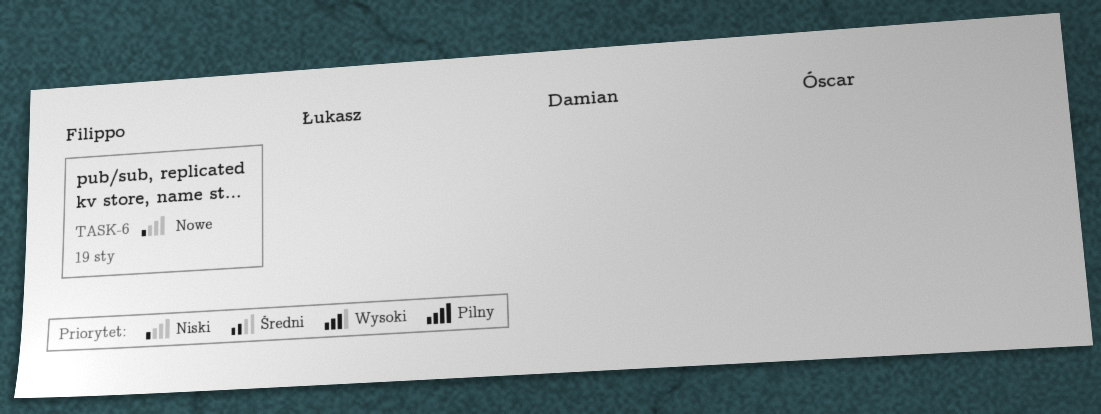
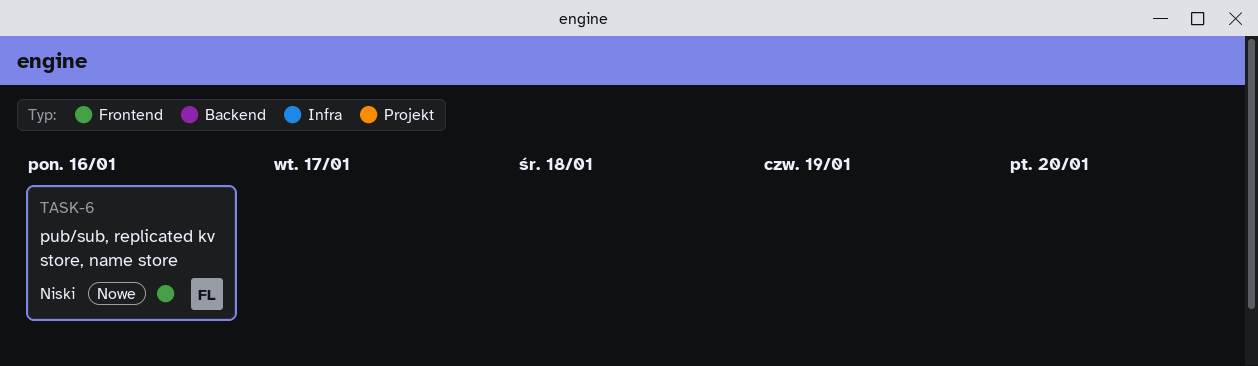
TASK-6, due: Jan 19 -> Jan 16

